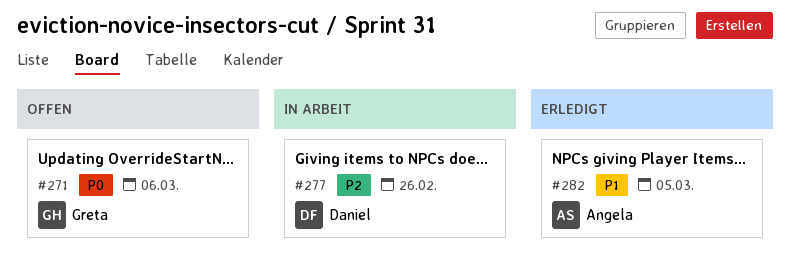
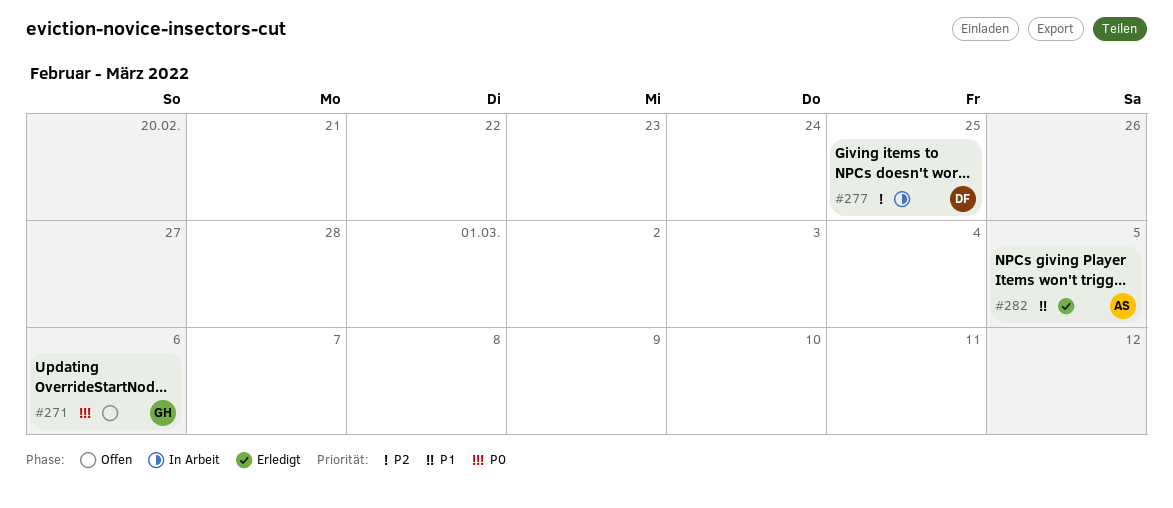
#277, due: Feb 26 -> Feb 25

